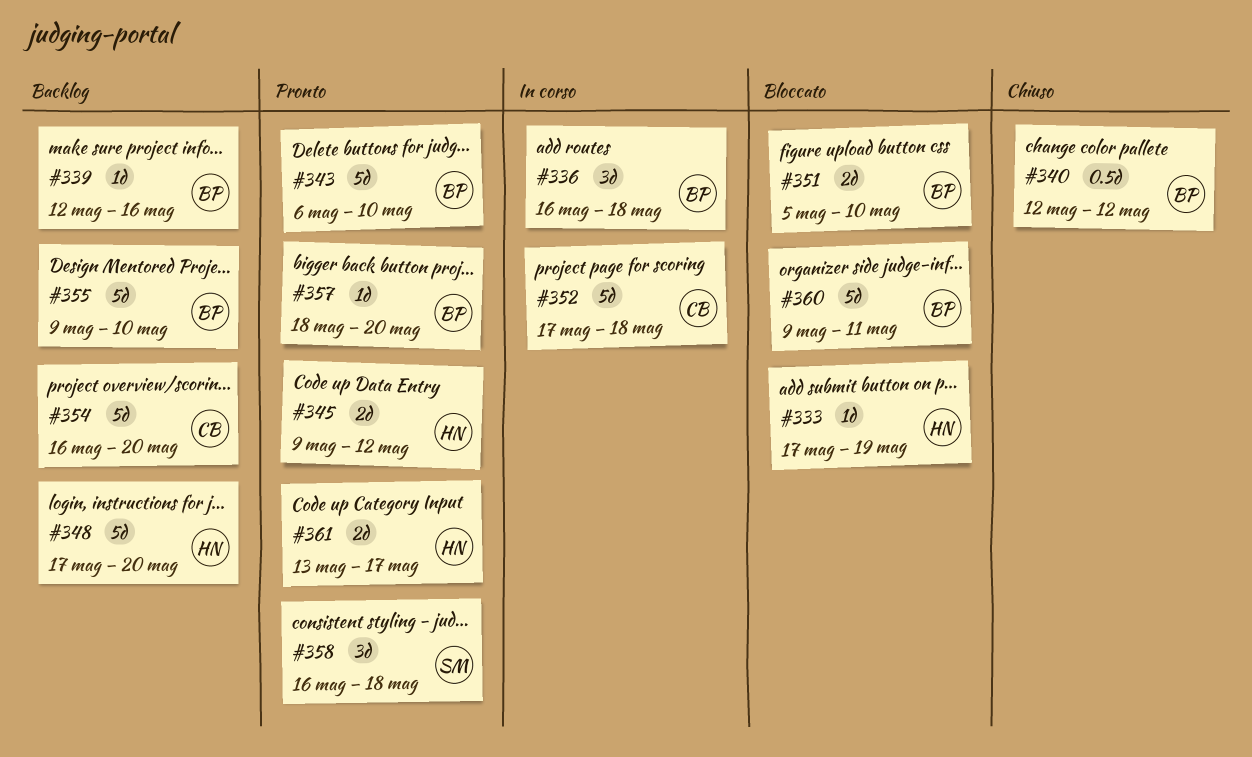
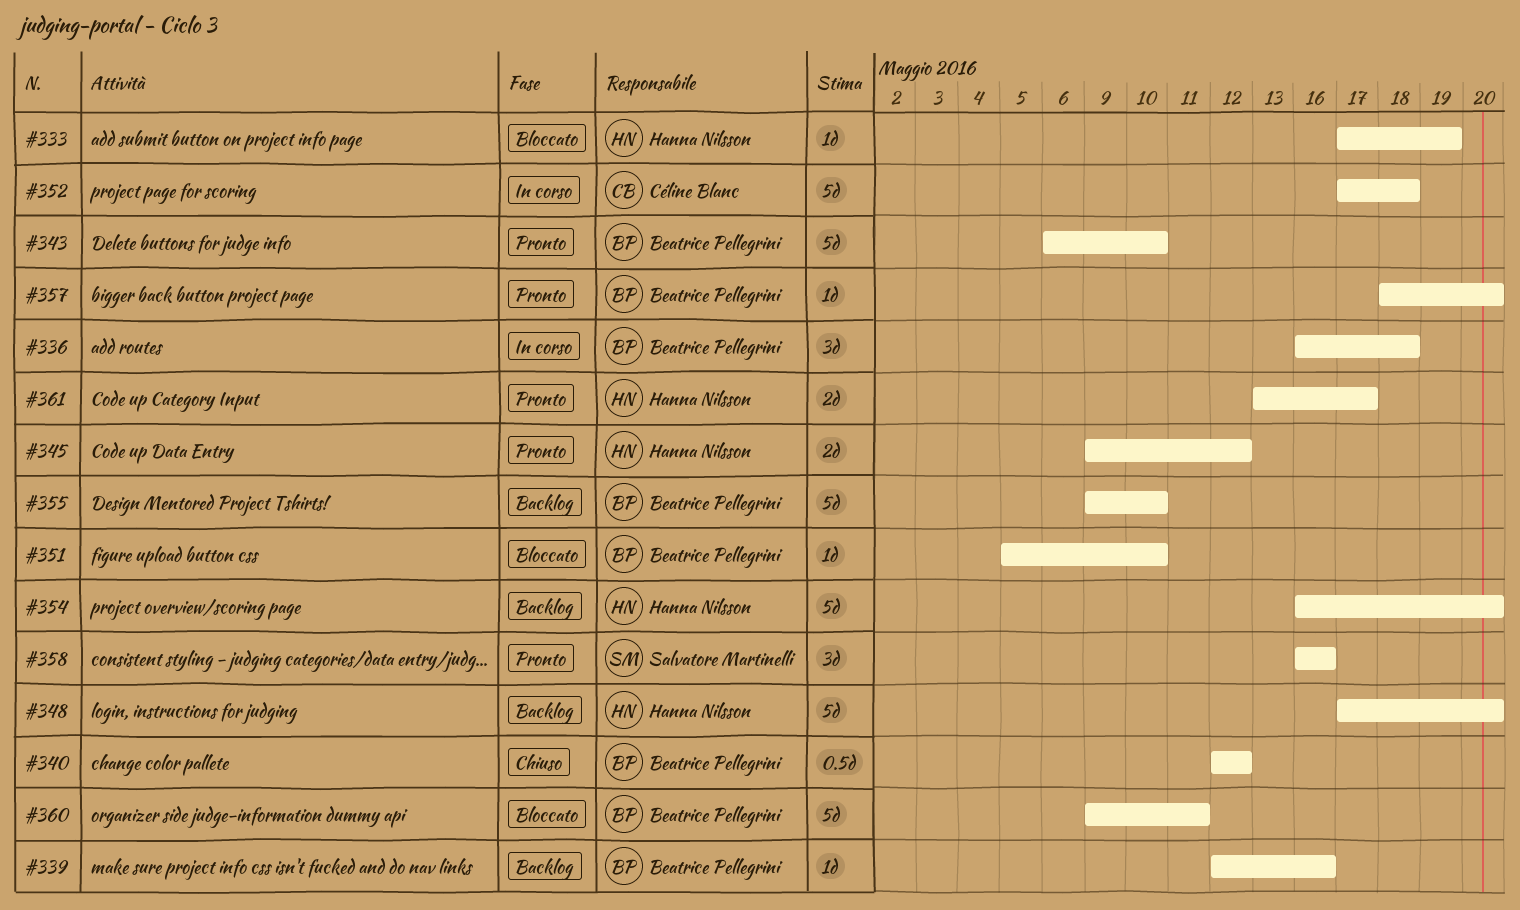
#351, estimate: 2d -> 1d
#354, owner: Céline Blanc -> Hanna Nilsson
#358, due: May 18 -> May 16

